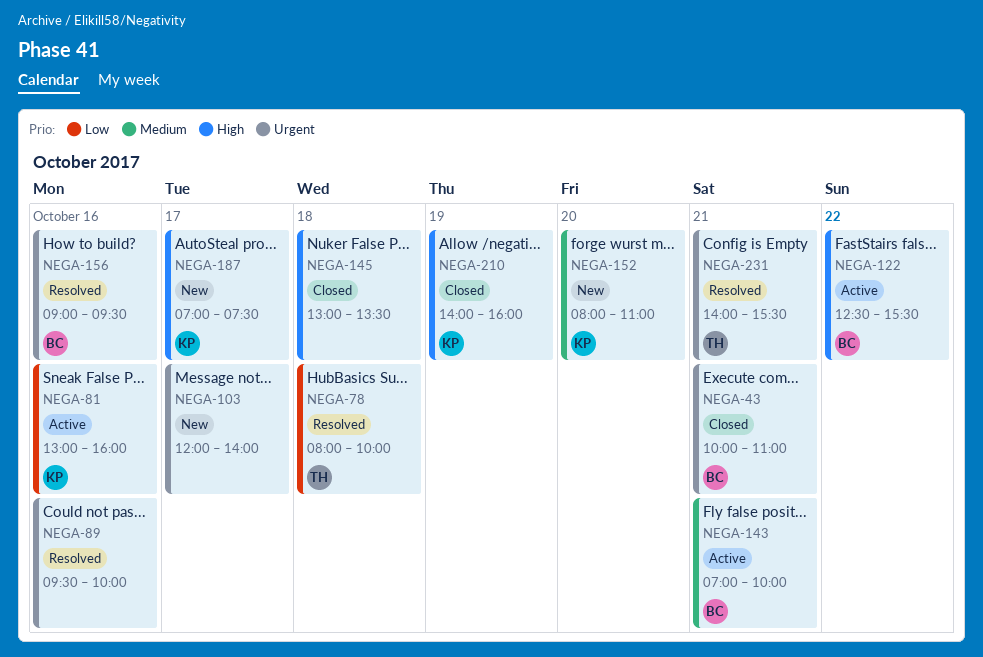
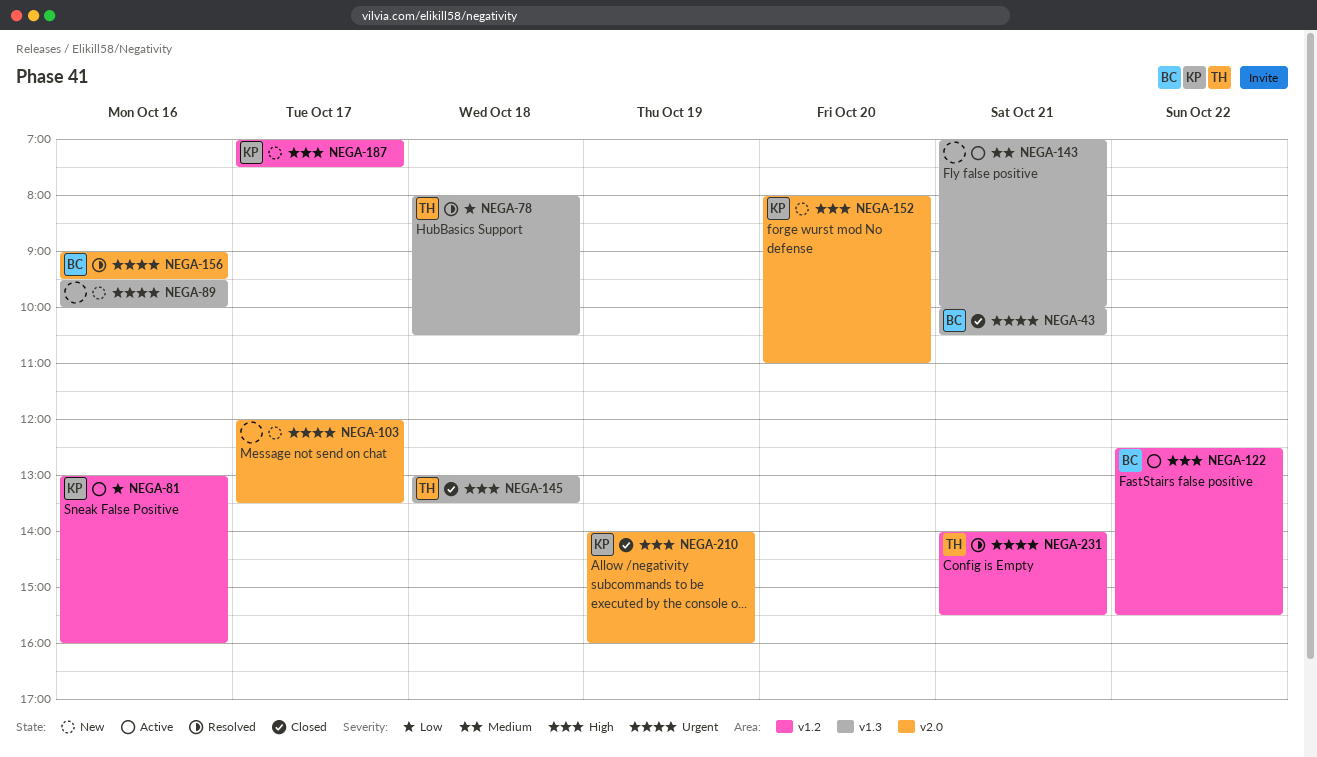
NEGA-43, ends: 11:00 -> 10:30
NEGA-78, ends: 10:00 -> 10:30
NEGA-89, status: Resolved -> New
NEGA-103, ends: 14:00 -> 13:30
NEGA-143, owner: BC -> none
NEGA-145, owner: none -> TH
NEGA-152, priority: Medium -> High

